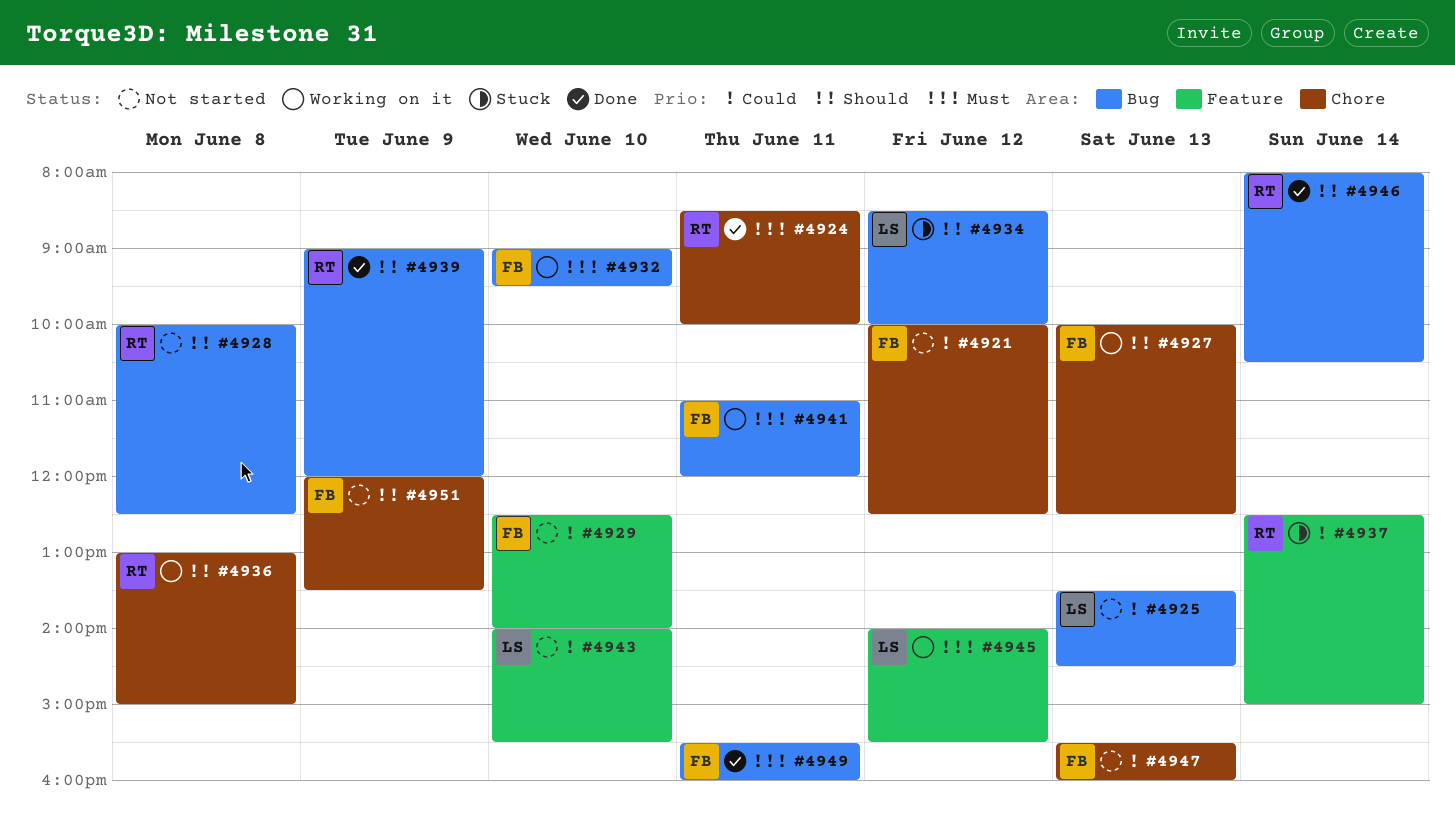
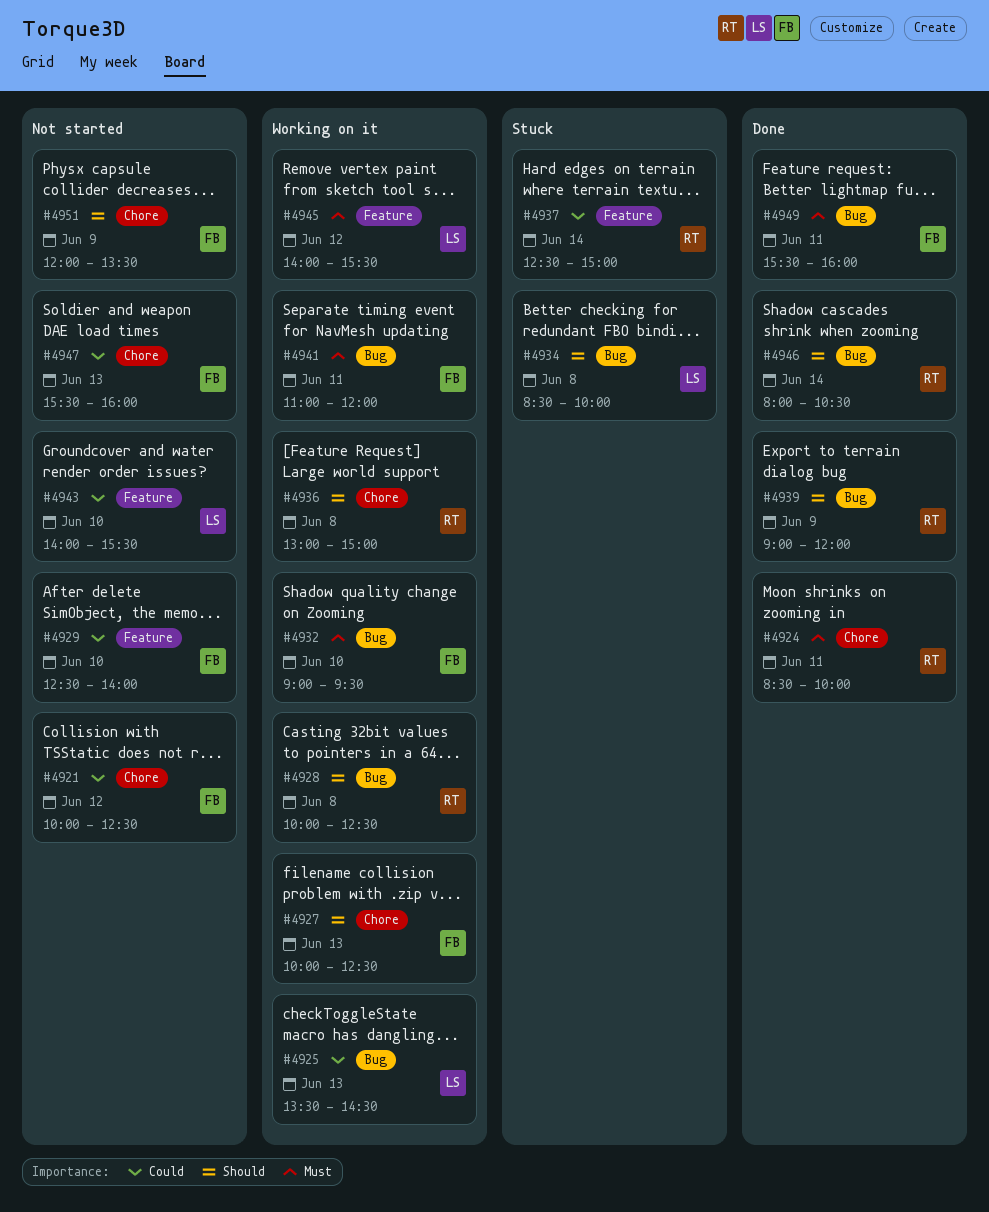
#4925, status: Not started -> Working on it
#4928, status: Not started -> Working on it
#4934, day: Jun 12 -> Jun 8

